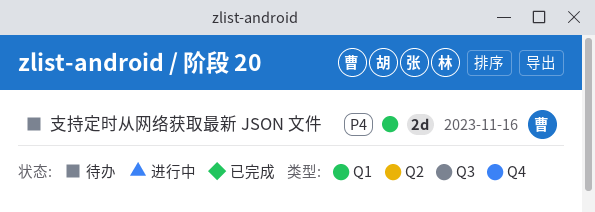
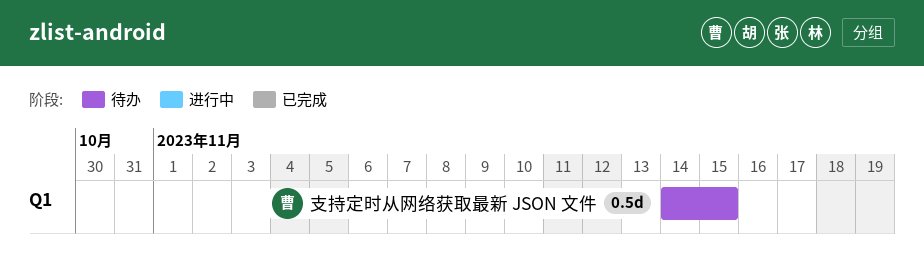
支持定时从网络获取最新 JSON 文件, estimate: 2d -> 0.5d
支持定时从网络获取最新 JSON 文件, due: Nov 16 -> Nov 15

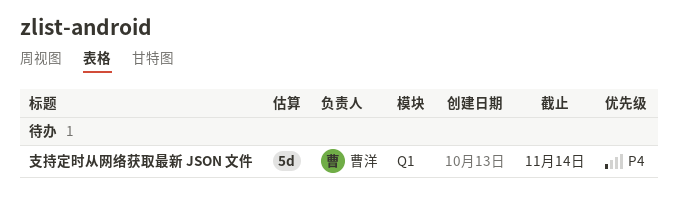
支持定时从网络获取最新 JSON 文件, estimate: 0.5d -> 5d
支持定时从网络获取最新 JSON 文件, due: Nov 15 -> Nov 14

